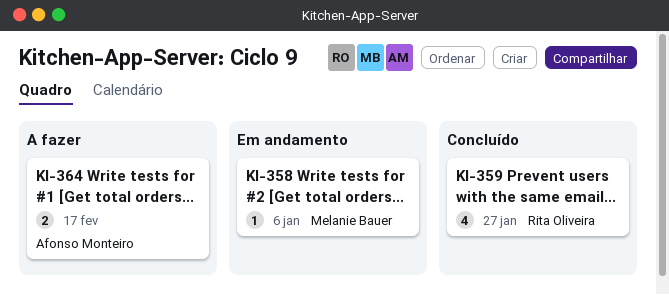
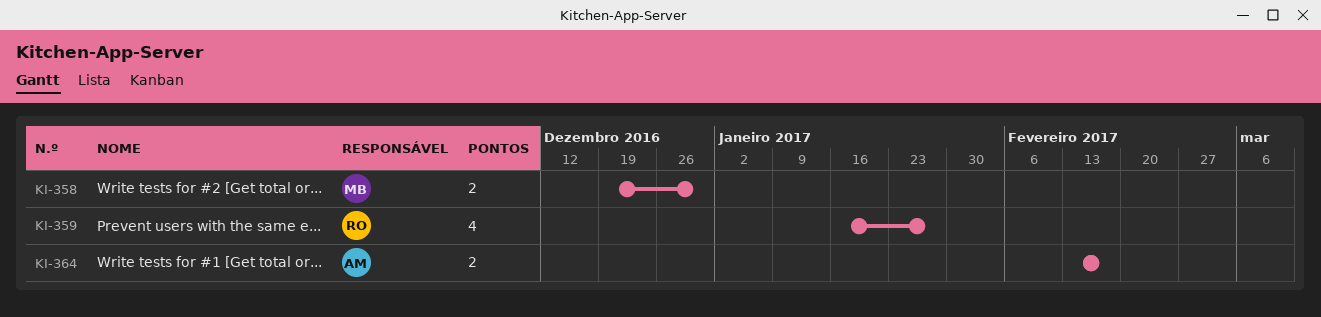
KI-358, estimate: 1 -> 2
KI-358, due: Jan 6 -> Dec 30

